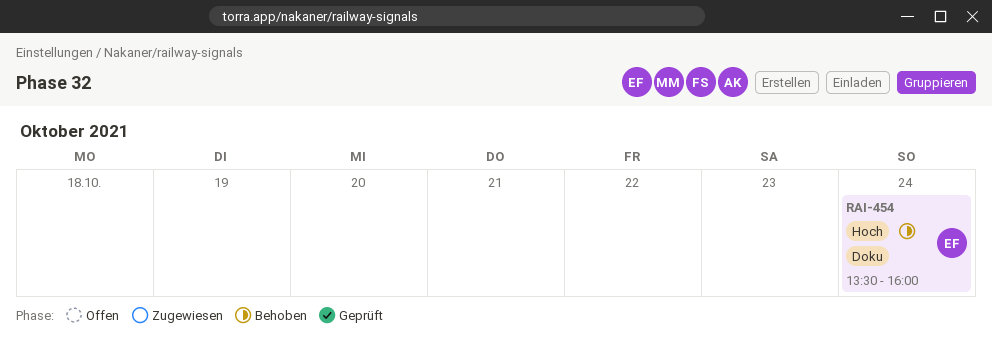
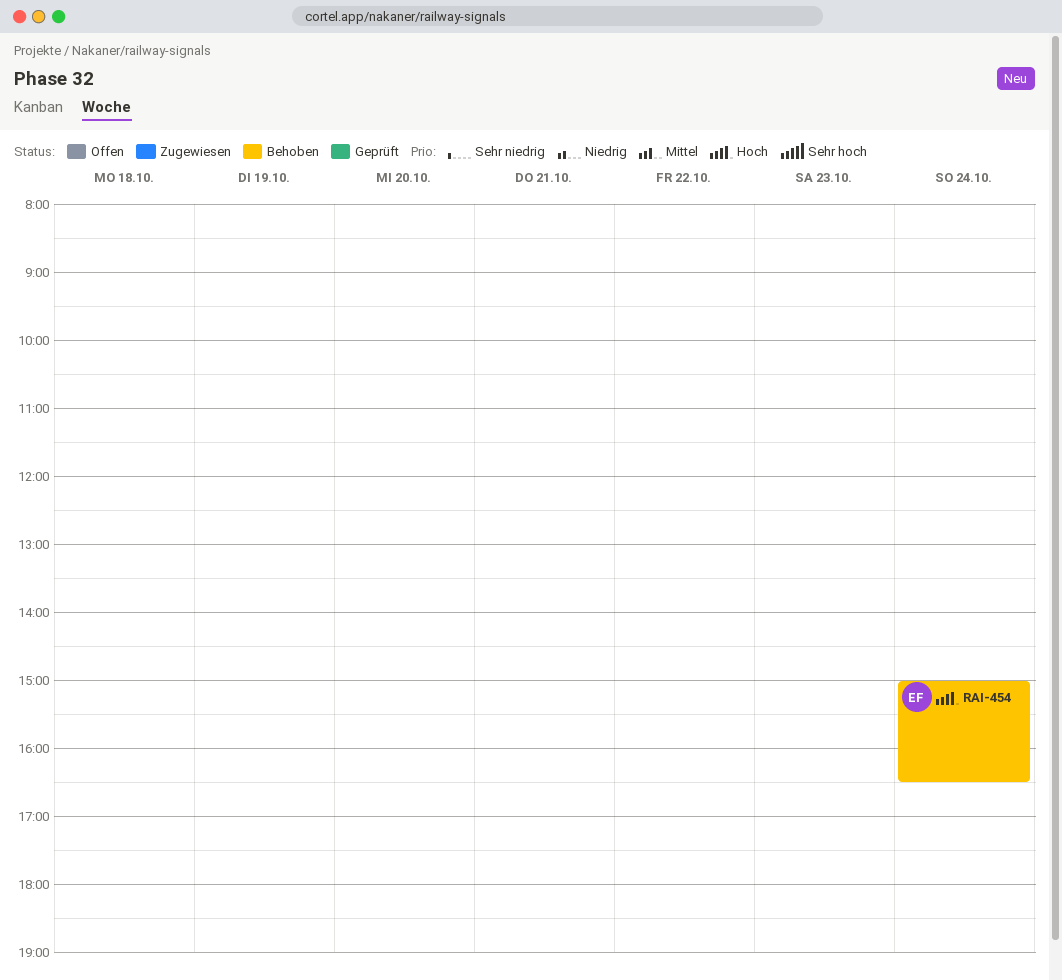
RAI-454, begins: 13:30 -> 15:00
RAI-454, ends: 16:00 -> 16:30

